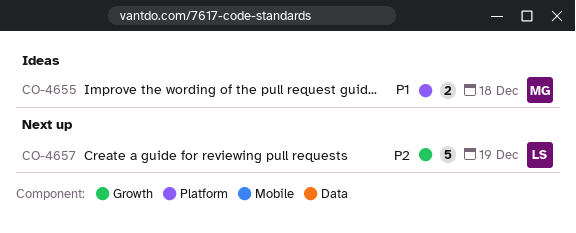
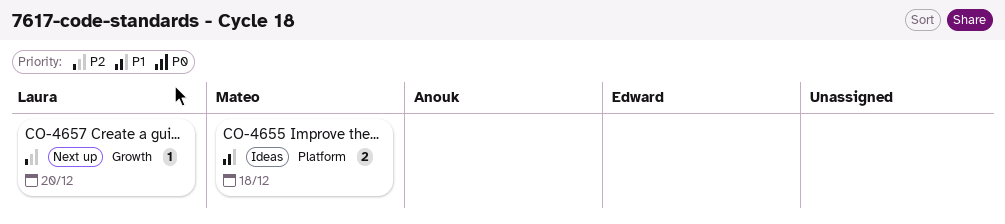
CO-4657, estimate: 5 -> 1
CO-4657, due: Dec 19 -> Dec 20

